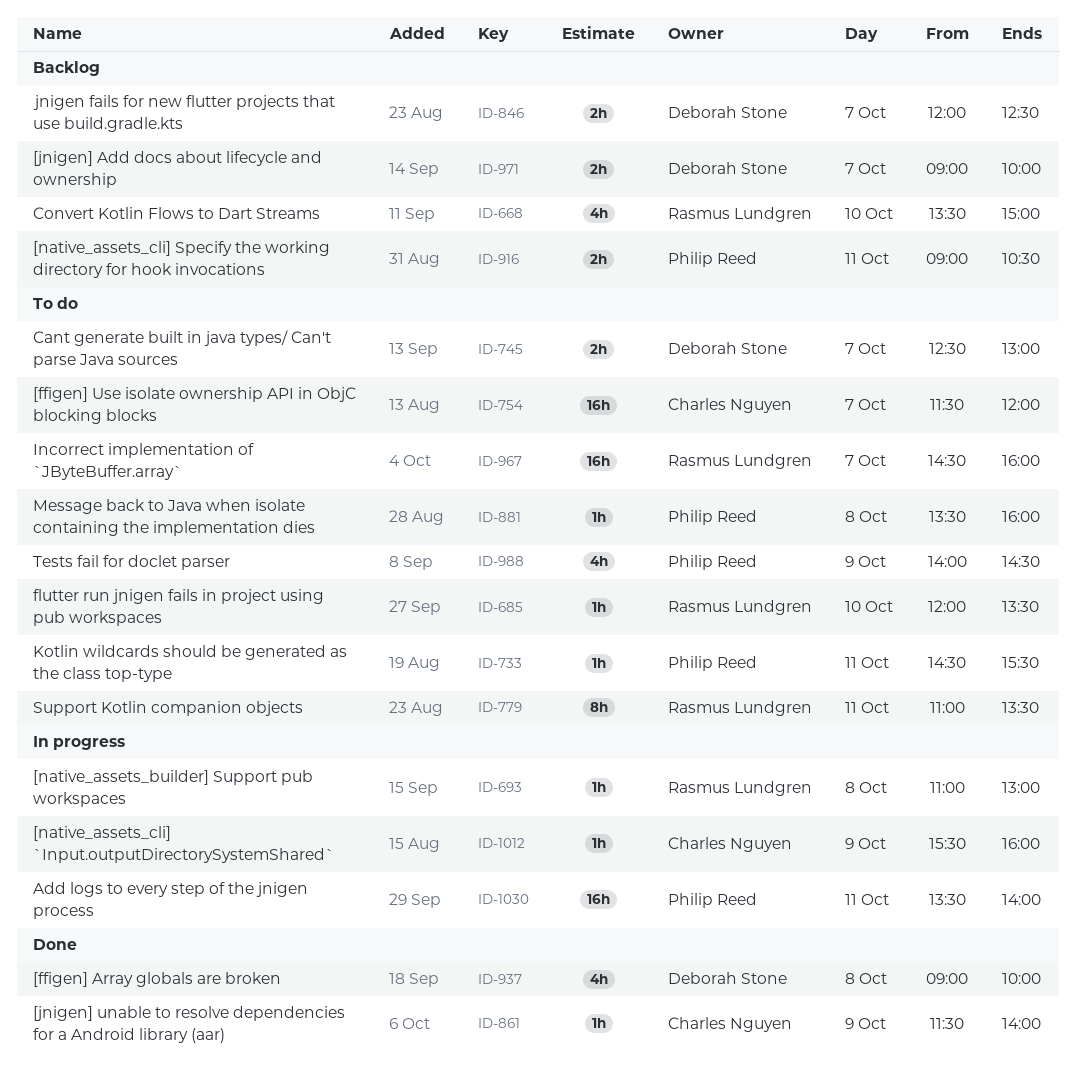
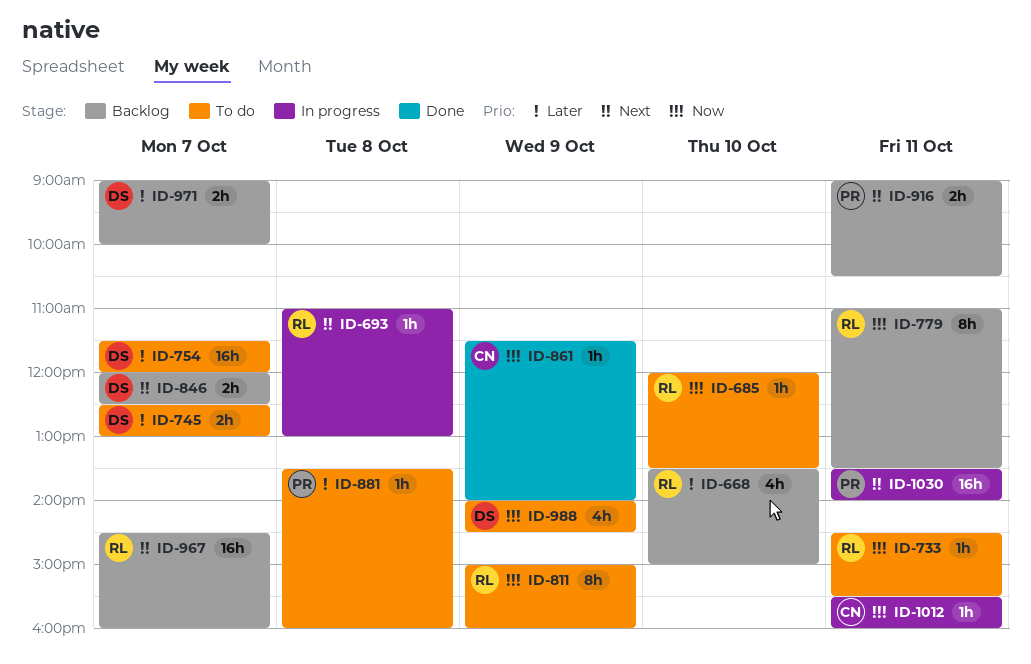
ID-733, owner: Philip Reed -> Rasmus Lundgren
ID-754, owner: Charles Nguyen -> Deborah Stone
ID-779, status: To do -> Backlog
ID-811: none -> present
ID-937: present -> none
ID-967, status: To do -> Backlog
ID-988, owner: Philip Reed -> Deborah Stone
ID-1012, day: Oct 9 -> Oct 11

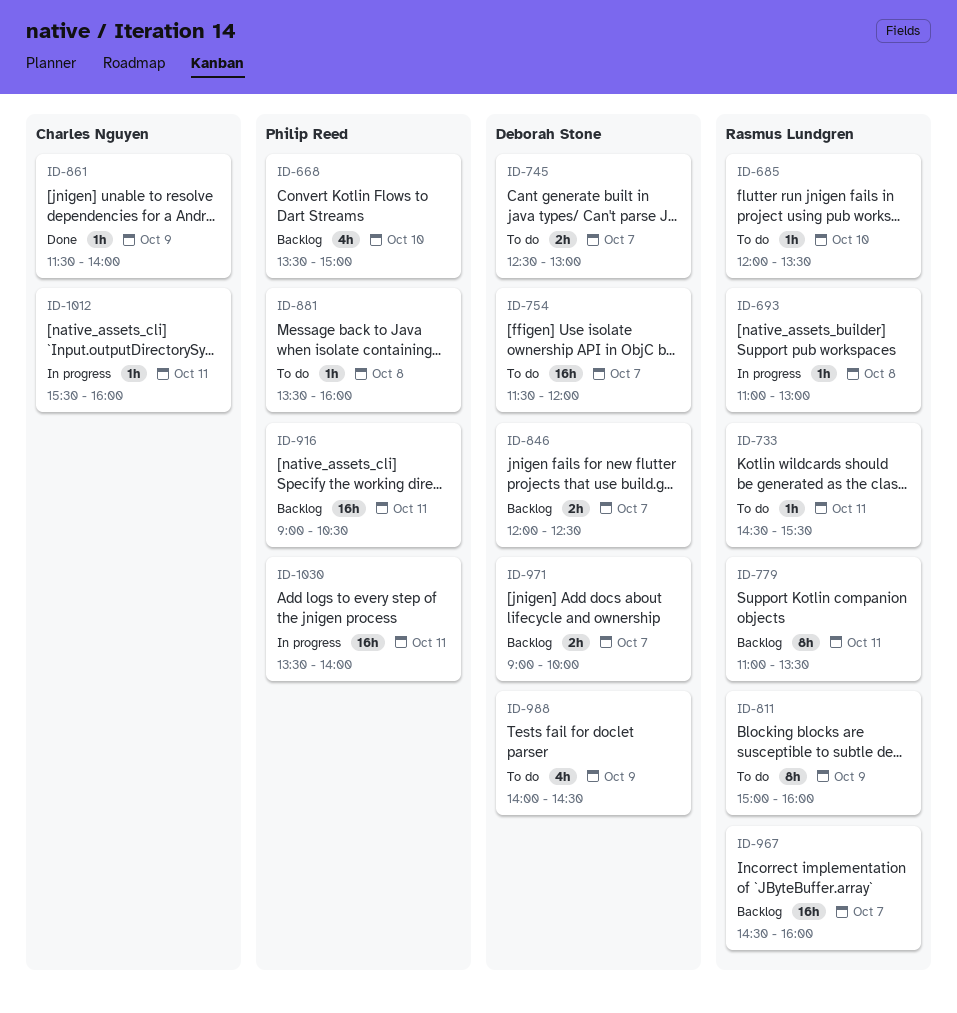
ID-668, owner: Rasmus Lundgren -> Philip Reed
ID-916, estimate: 2h -> 16h

